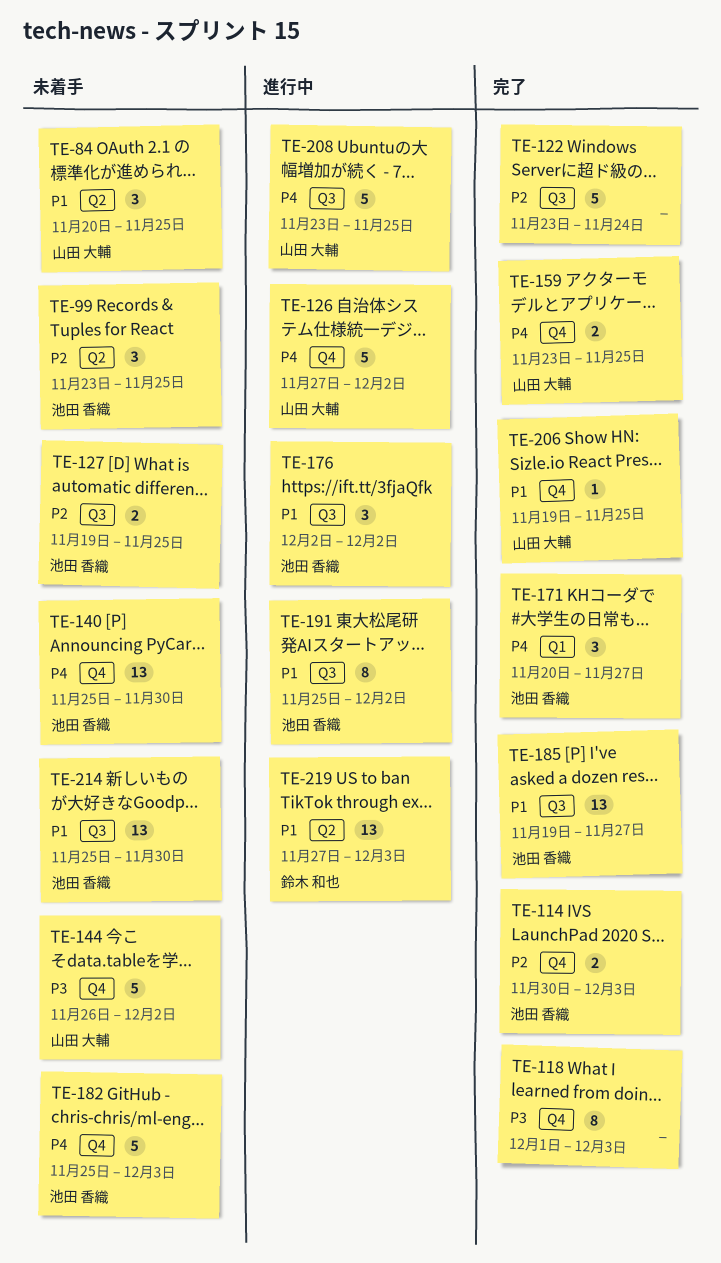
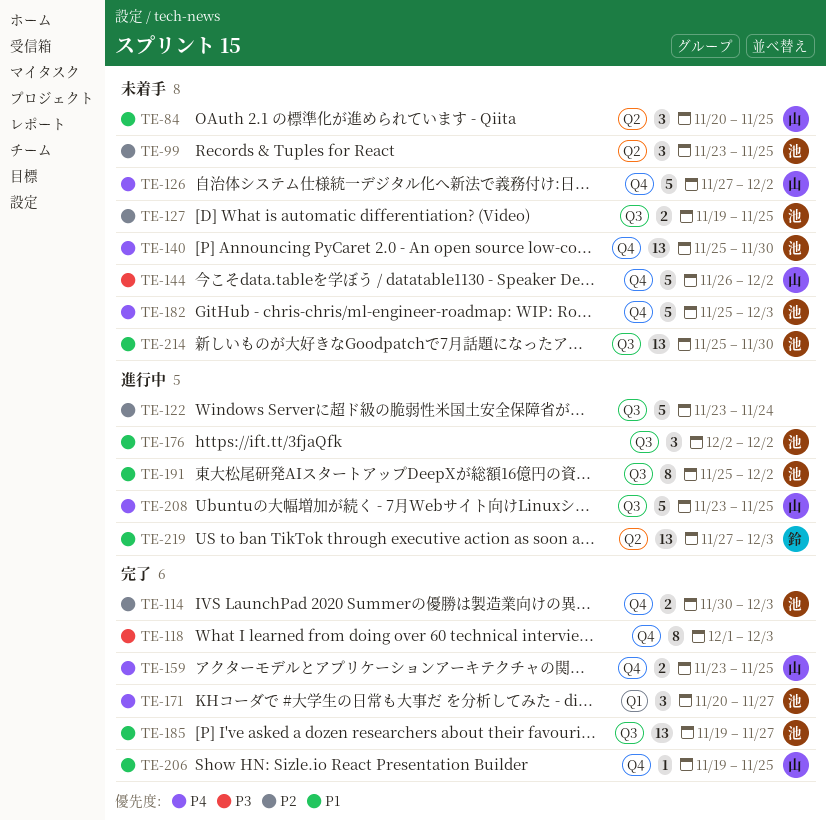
TE-122, status: 完了 -> 進行中
TE-126, status: 進行中 -> 未着手

